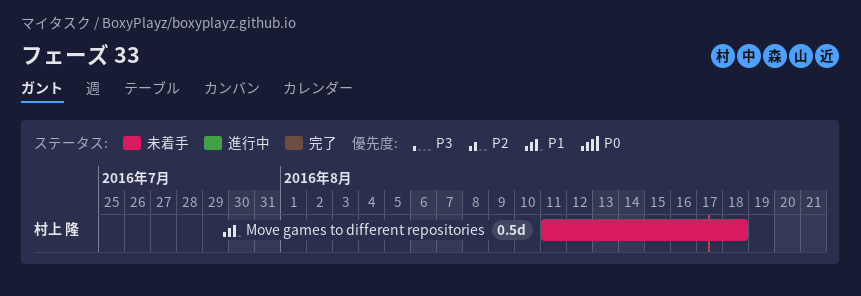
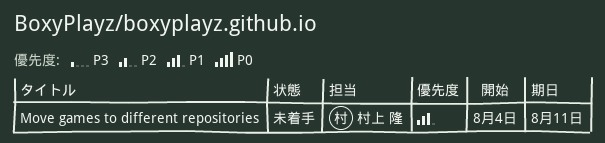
Move games to different repositories, start: Aug 11 -> Aug 4
Move games to different repositories, due: Aug 18 -> Aug 11

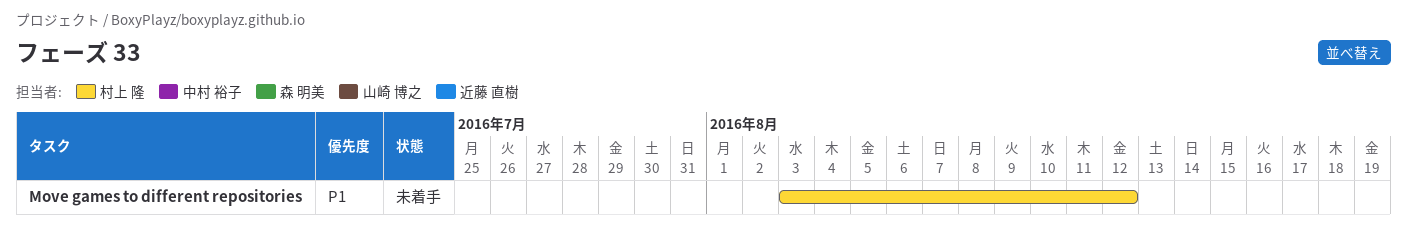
Move games to different repositories, start: Aug 4 -> Aug 3
Move games to different repositories, due: Aug 11 -> Aug 12

